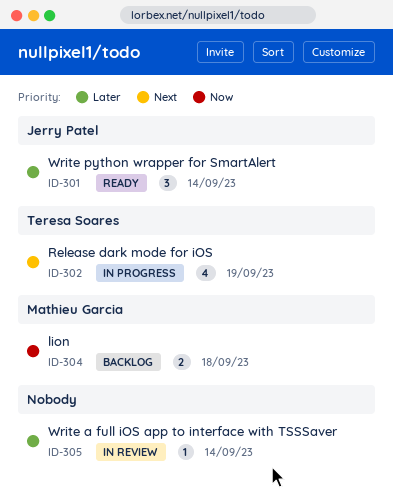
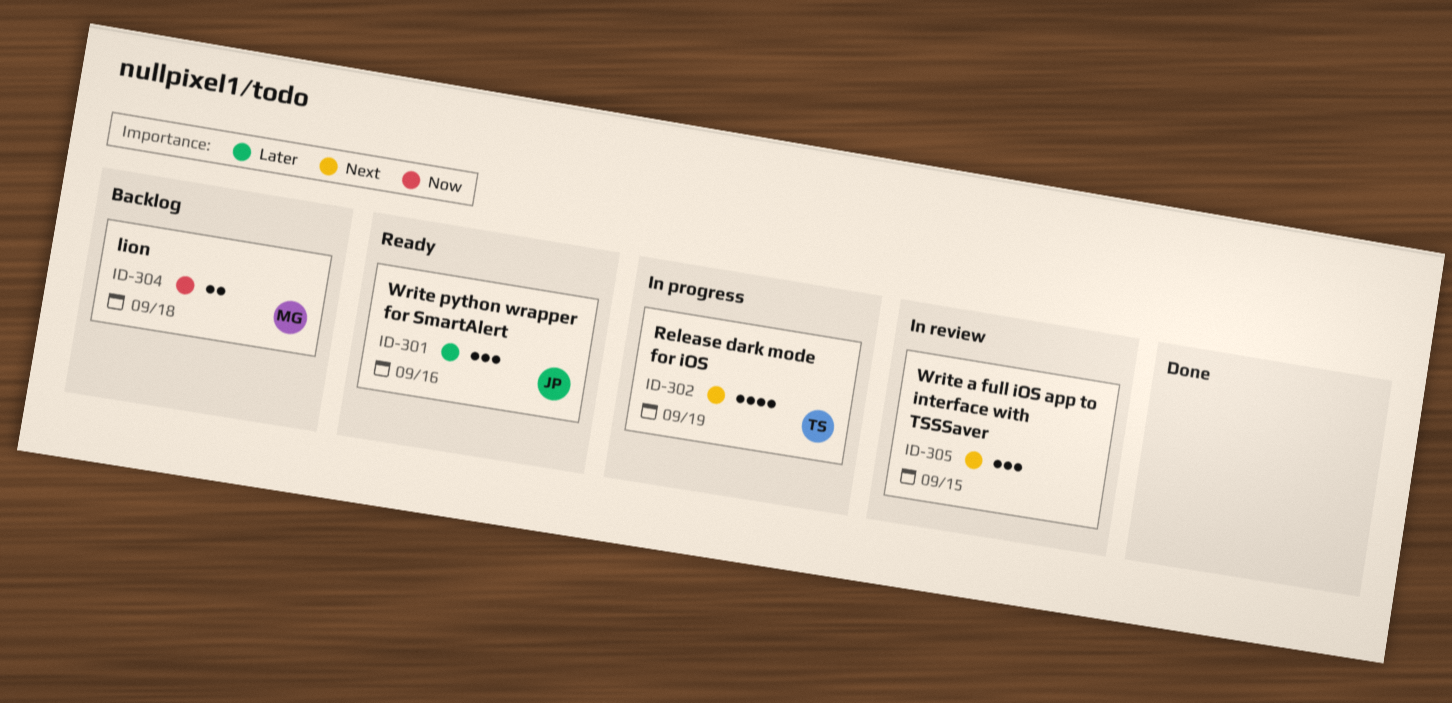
ID-301, due: Sep 14 -> Sep 16
ID-305, priority: Later -> Next
ID-305, estimate: 1 -> 3
ID-305, due: Sep 14 -> Sep 15

